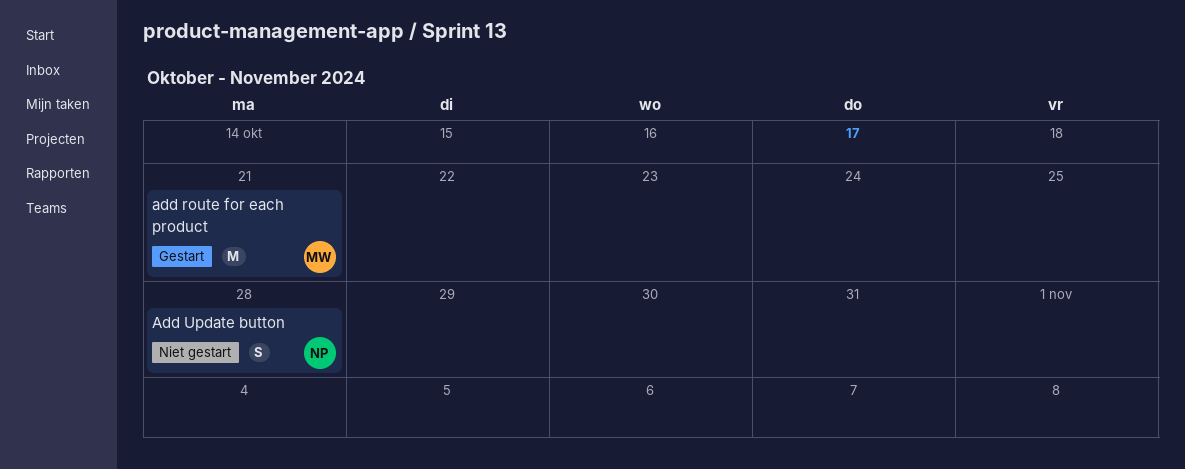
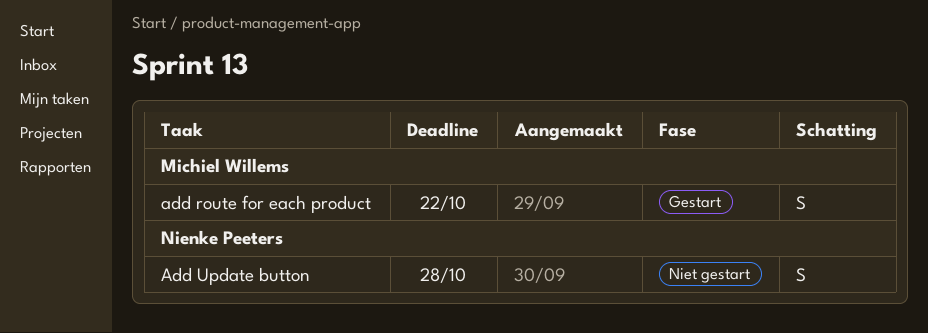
add route for each product, estimate: M -> S
add route for each product, due: Oct 21 -> Oct 22

